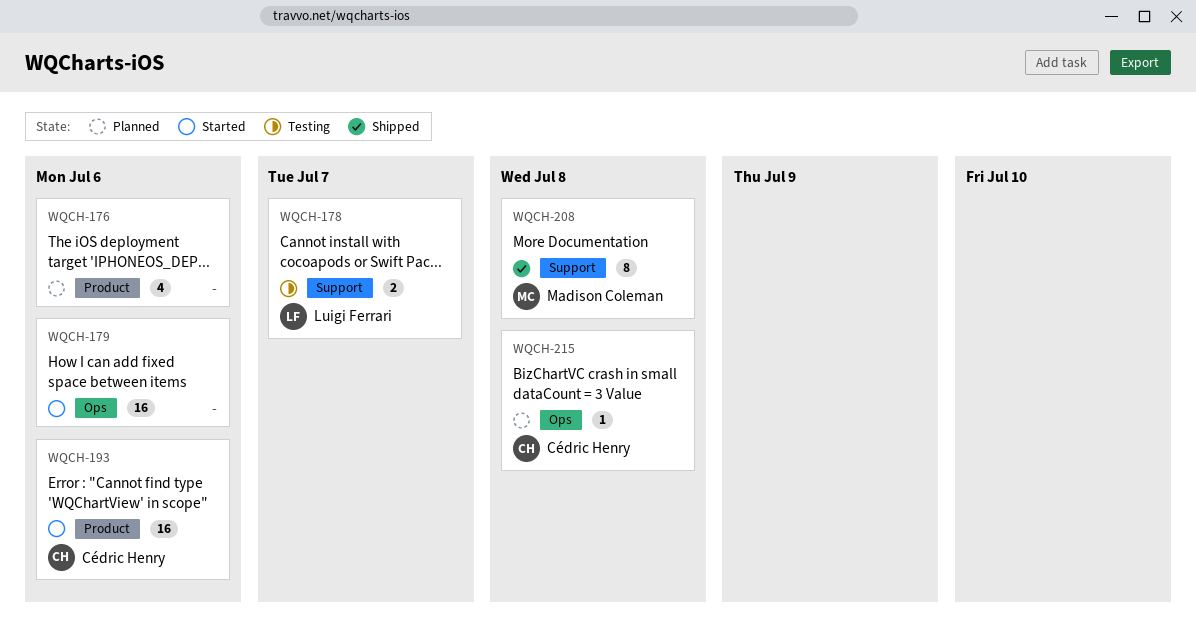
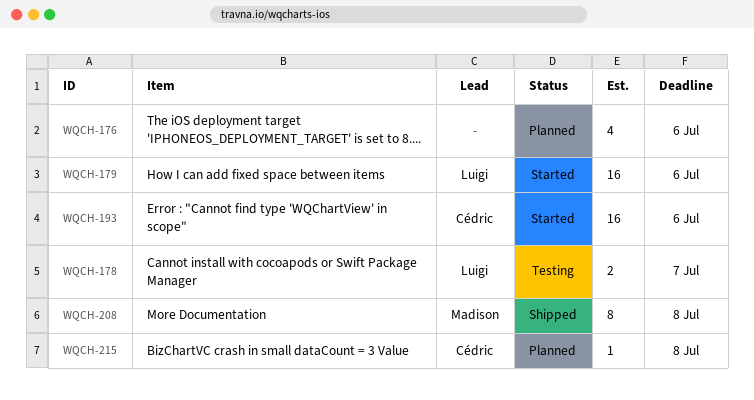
WQCH-179, owner: none -> Luigi Ferrari

